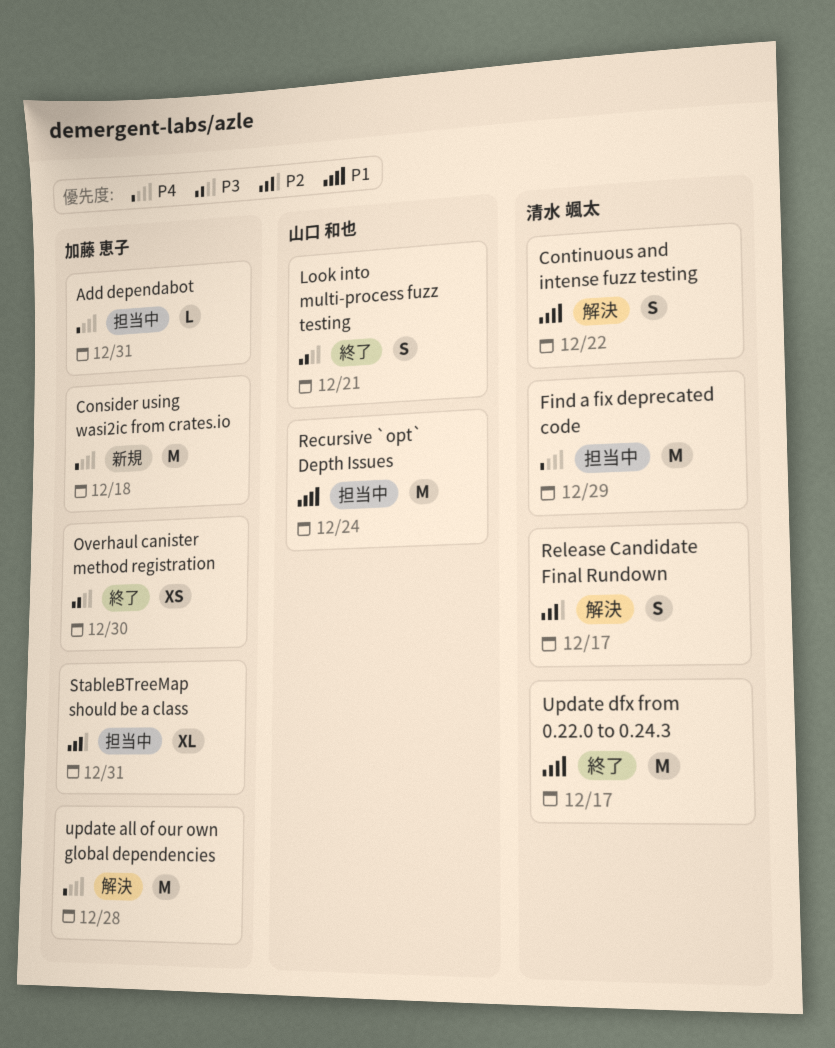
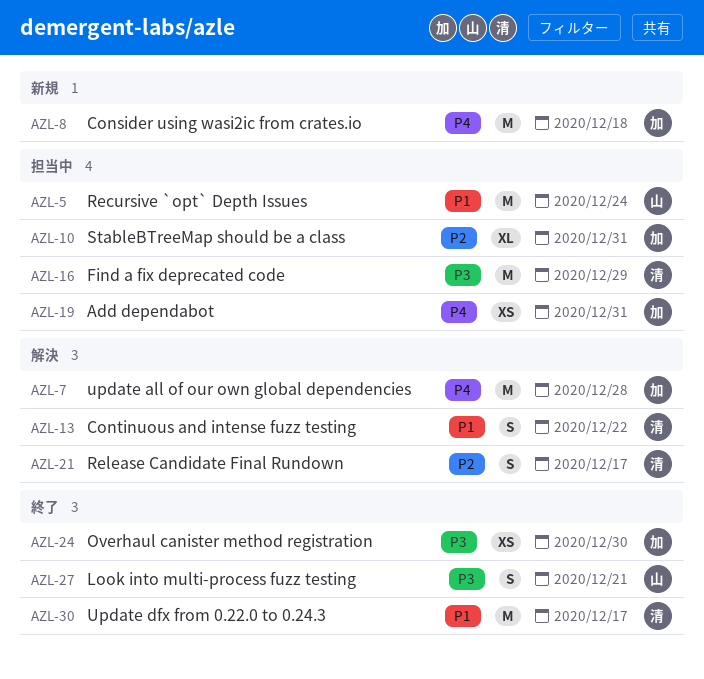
Add dependabot, estimate: L -> XS
Find a fix deprecated code, priority: P4 -> P3

